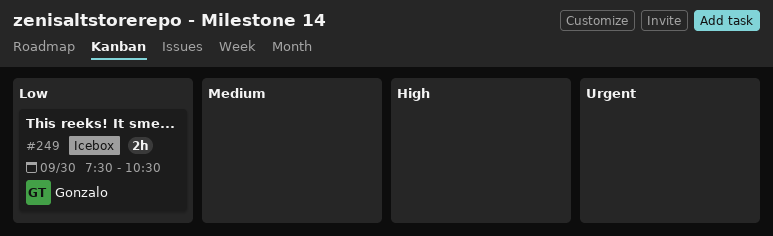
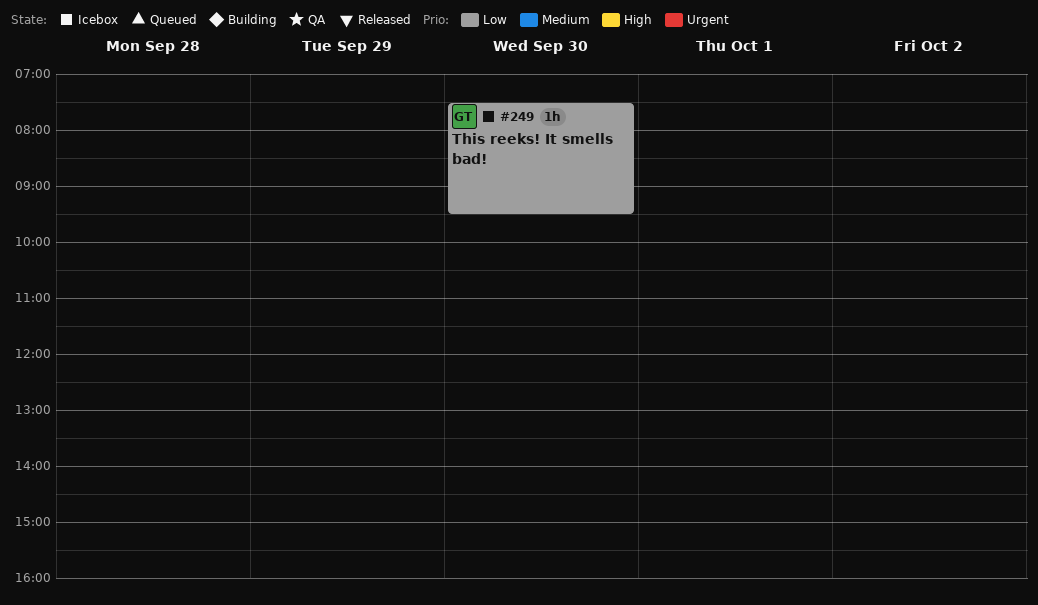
#249, estimate: 2h -> 1h
#249, ends: 10:30 -> 09:30

